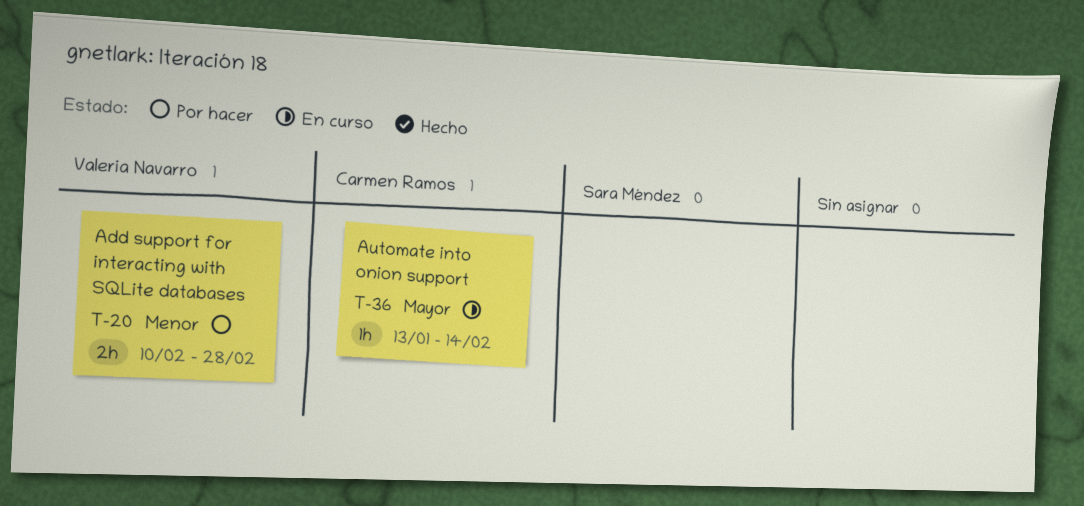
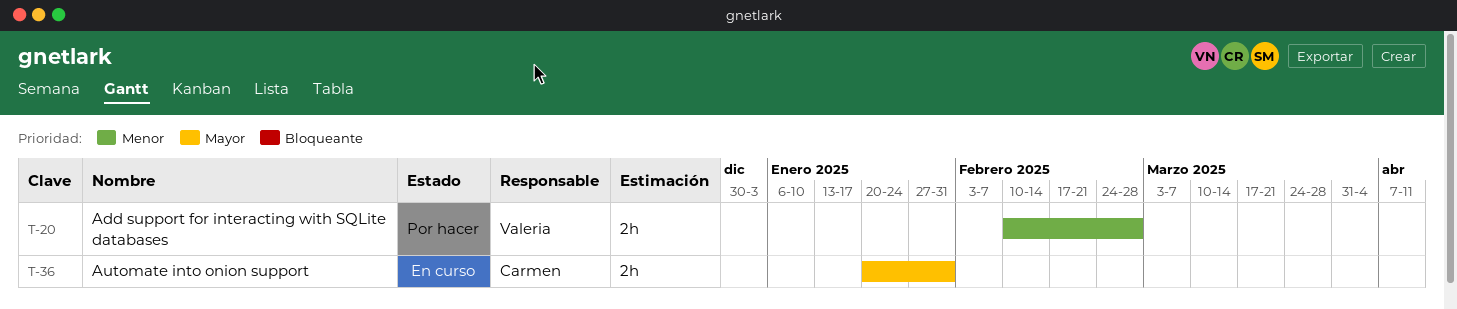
T-36, estimate: 1h -> 2h
T-36, start: Jan 13 -> Jan 20
T-36, due: Feb 14 -> Jan 31

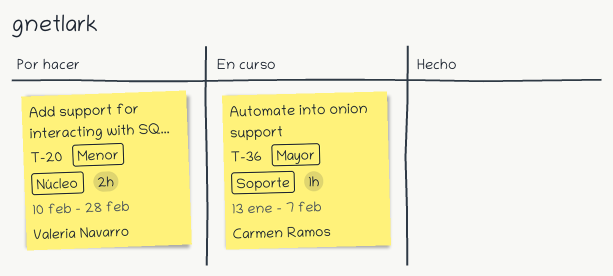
T-36, estimate: 2h -> 1h
T-36, start: Jan 20 -> Jan 13
T-36, due: Jan 31 -> Feb 7

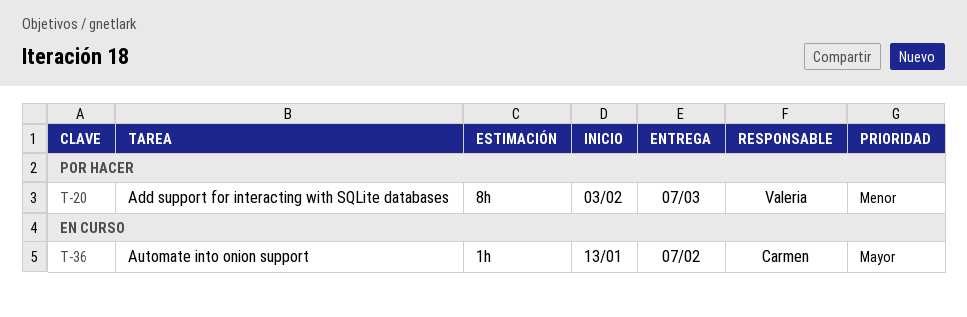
T-20, estimate: 2h -> 8h
T-20, start: Feb 10 -> Feb 3
T-20, due: Feb 28 -> Mar 7

